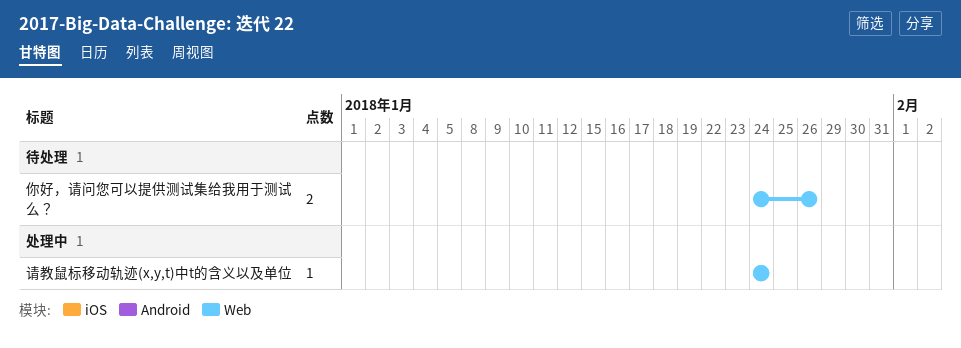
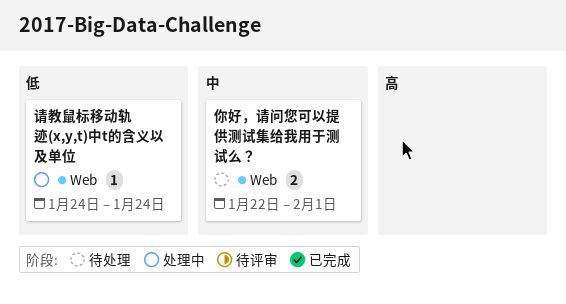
你好，请问您可以提供测试集给我用于测试么？, start: Jan 24 -> Jan 22
你好，请问您可以提供测试集给我用于测试么？, due: Jan 26 -> Feb 1

